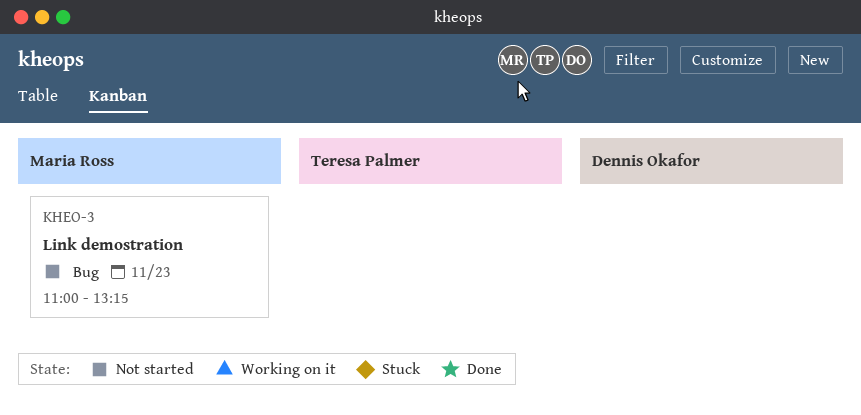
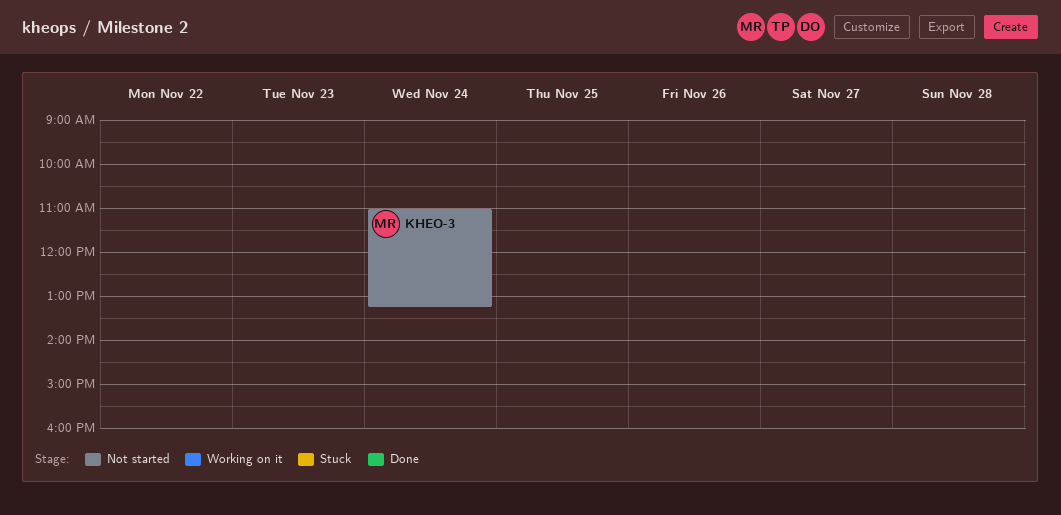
KHEO-3, day: Nov 23 -> Nov 24

